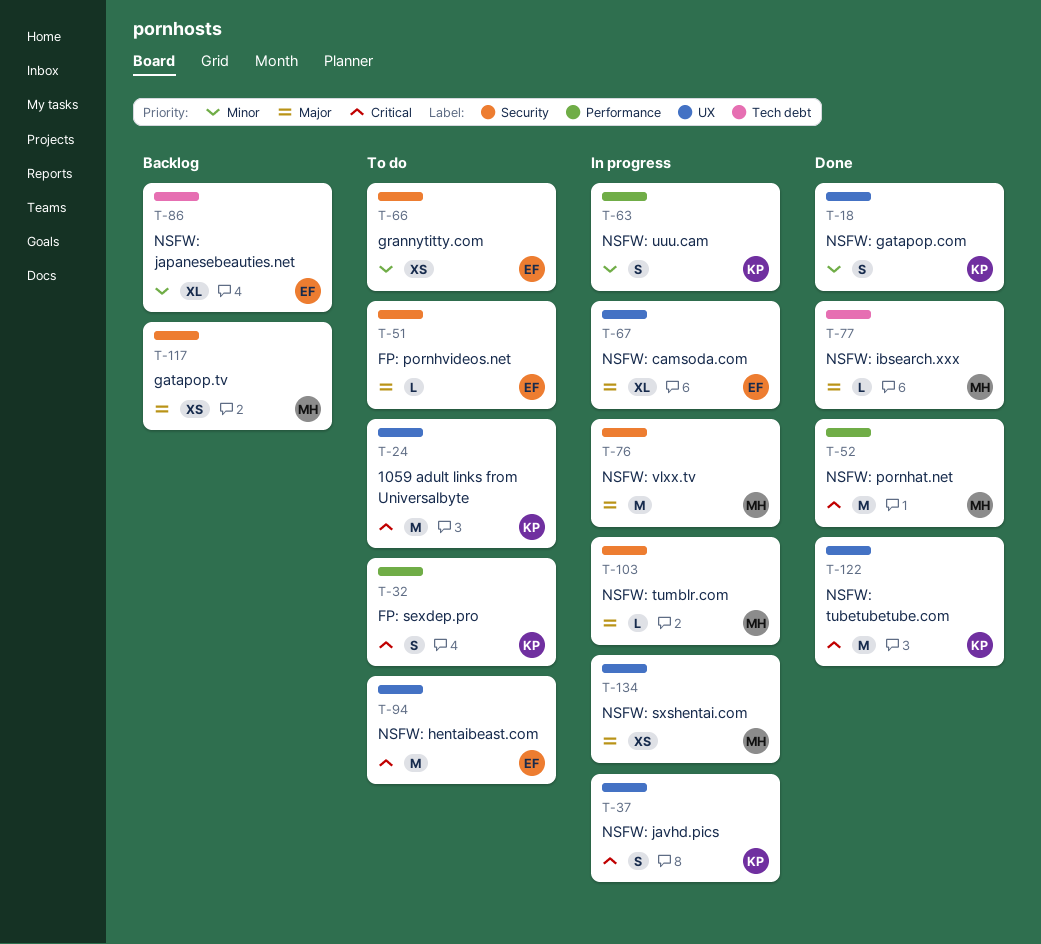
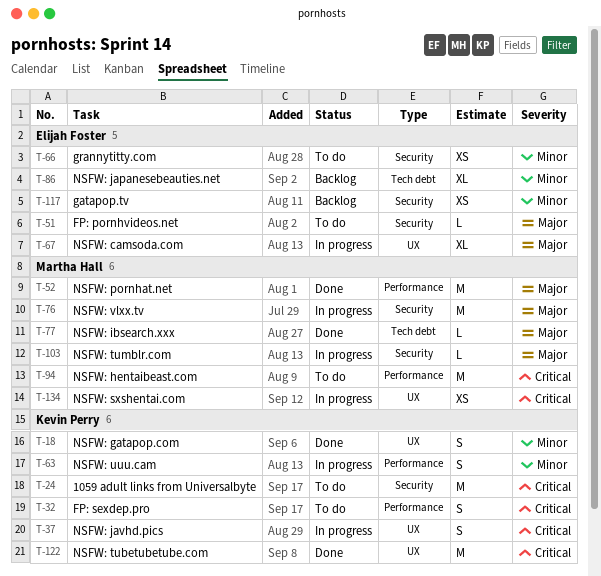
T-24, label: UX -> Security
T-52, priority: Critical -> Major
T-94, owner: Elijah Foster -> Martha Hall
T-94, label: UX -> Performance
T-117, owner: Martha Hall -> Elijah Foster
T-117, priority: Major -> Minor
T-134, priority: Major -> Critical

